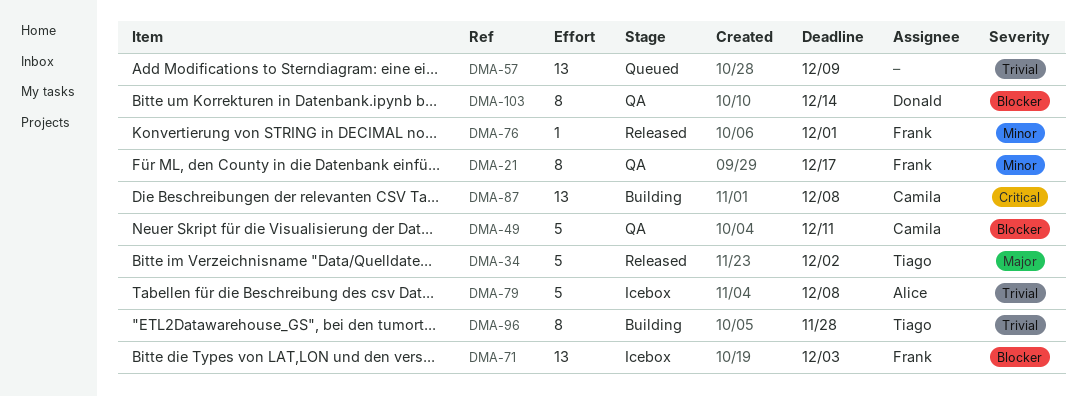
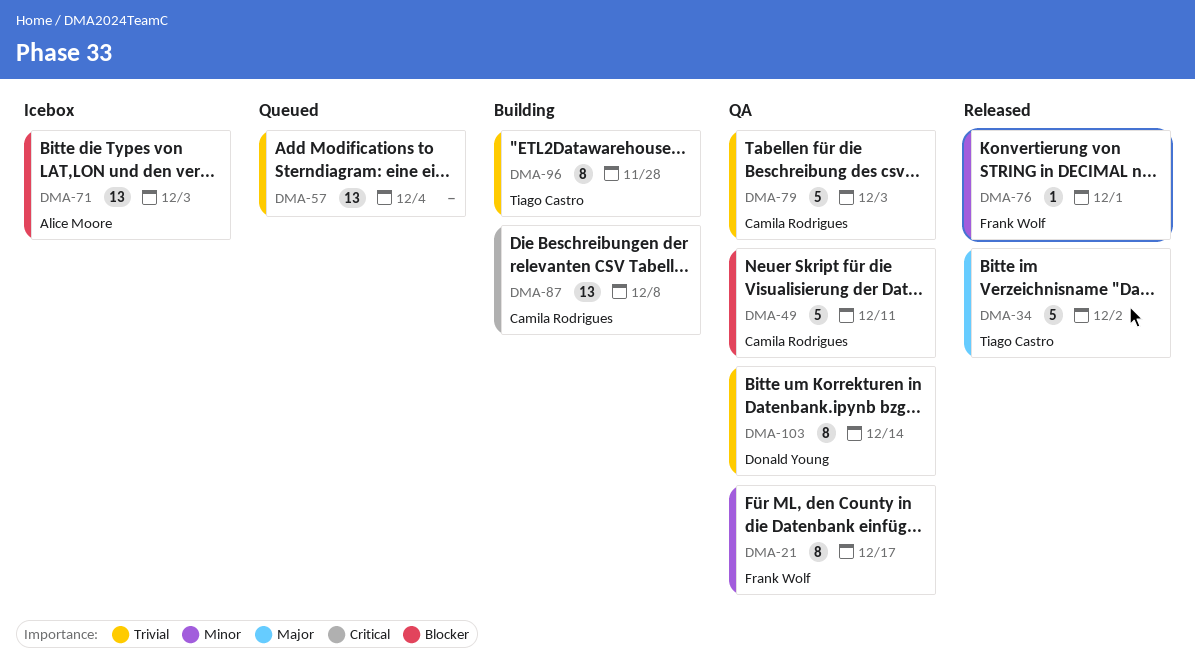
DMA-57, due: Dec 9 -> Dec 4
DMA-71, owner: Frank Wolf -> Alice Moore
DMA-79, status: Icebox -> QA
DMA-79, owner: Alice Moore -> Camila Rodrigues
DMA-79, due: Dec 8 -> Dec 3
DMA-103, priority: Blocker -> Trivial

